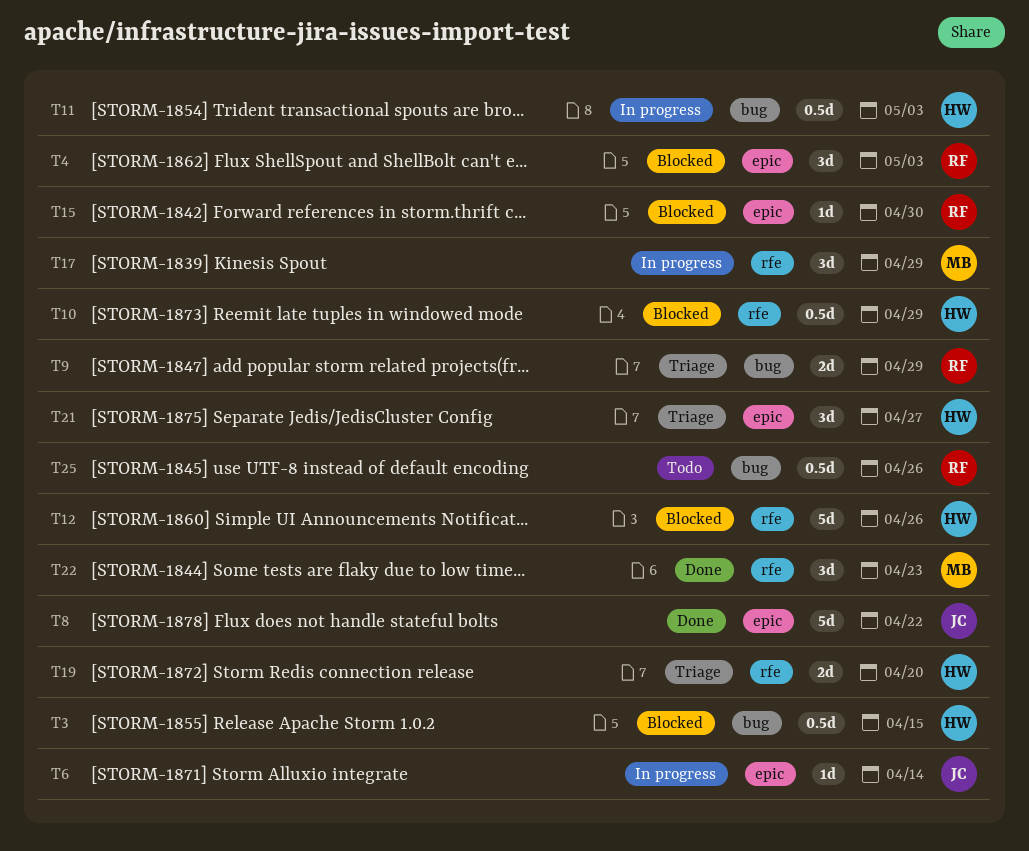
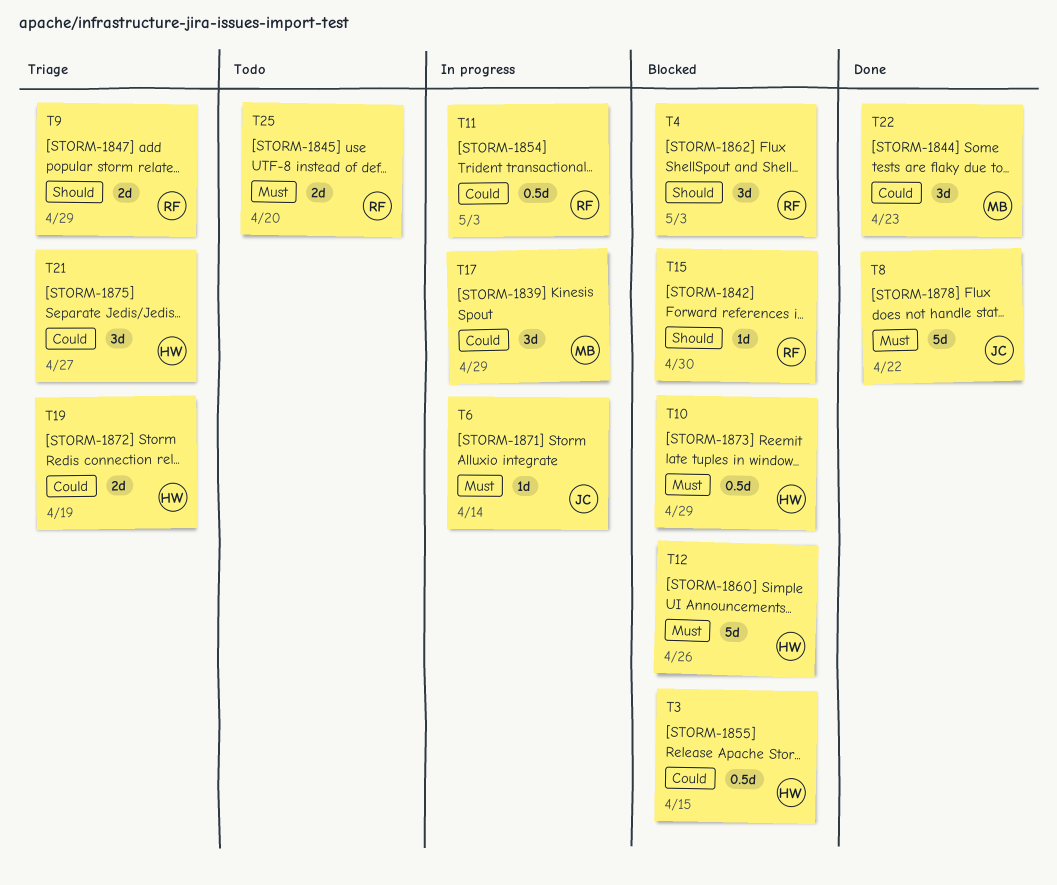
T11, owner: HW -> RF
T19, due: Apr 20 -> Apr 19
T25, estimate: 0.5d -> 2d
T25, due: Apr 26 -> Apr 20

